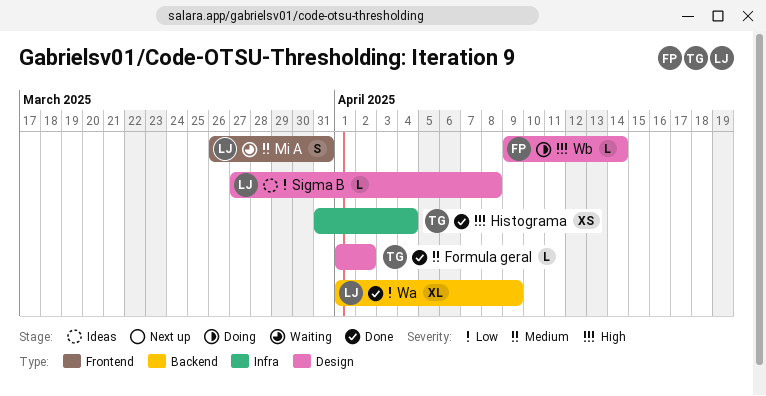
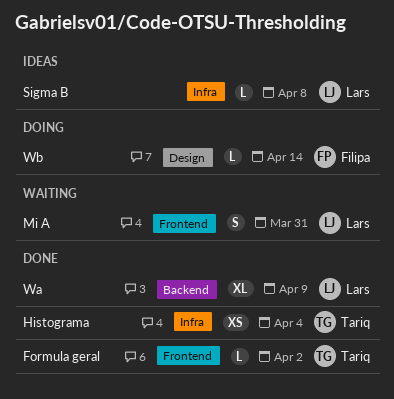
Formula geral, label: Design -> Frontend
Sigma B, label: Design -> Infra

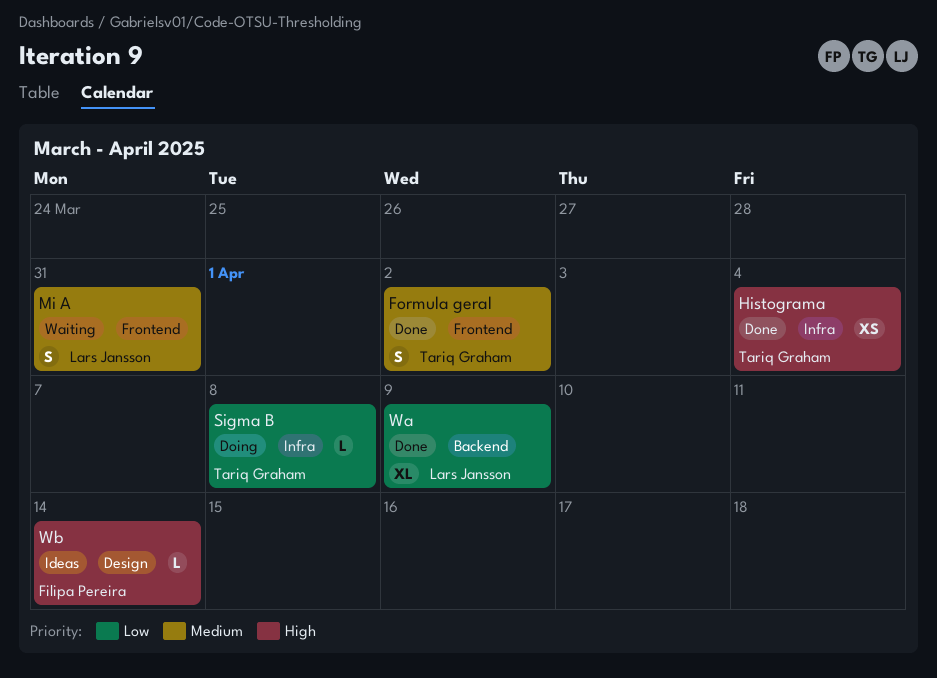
Formula geral, estimate: L -> S
Sigma B, status: Ideas -> Doing
Sigma B, owner: Lars Jansson -> Tariq Graham
Wb, status: Doing -> Ideas

